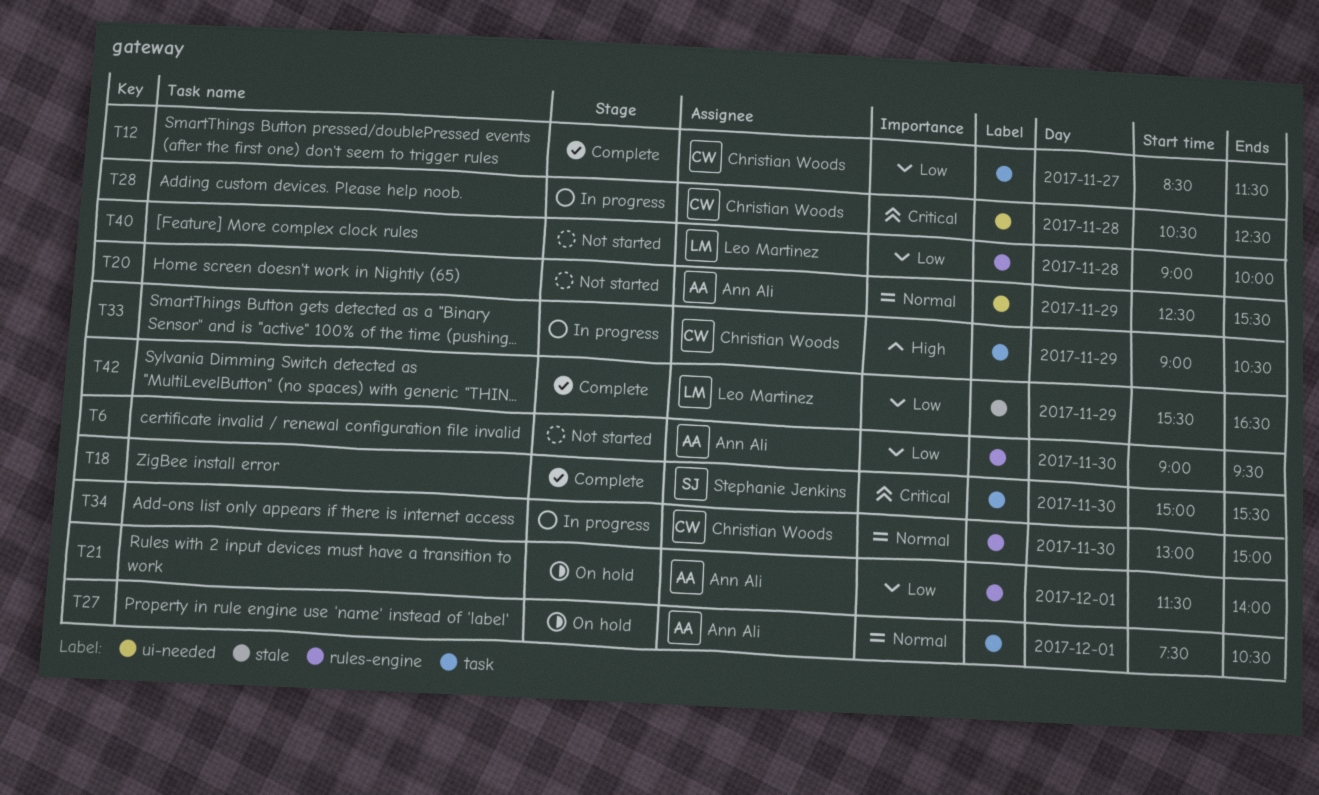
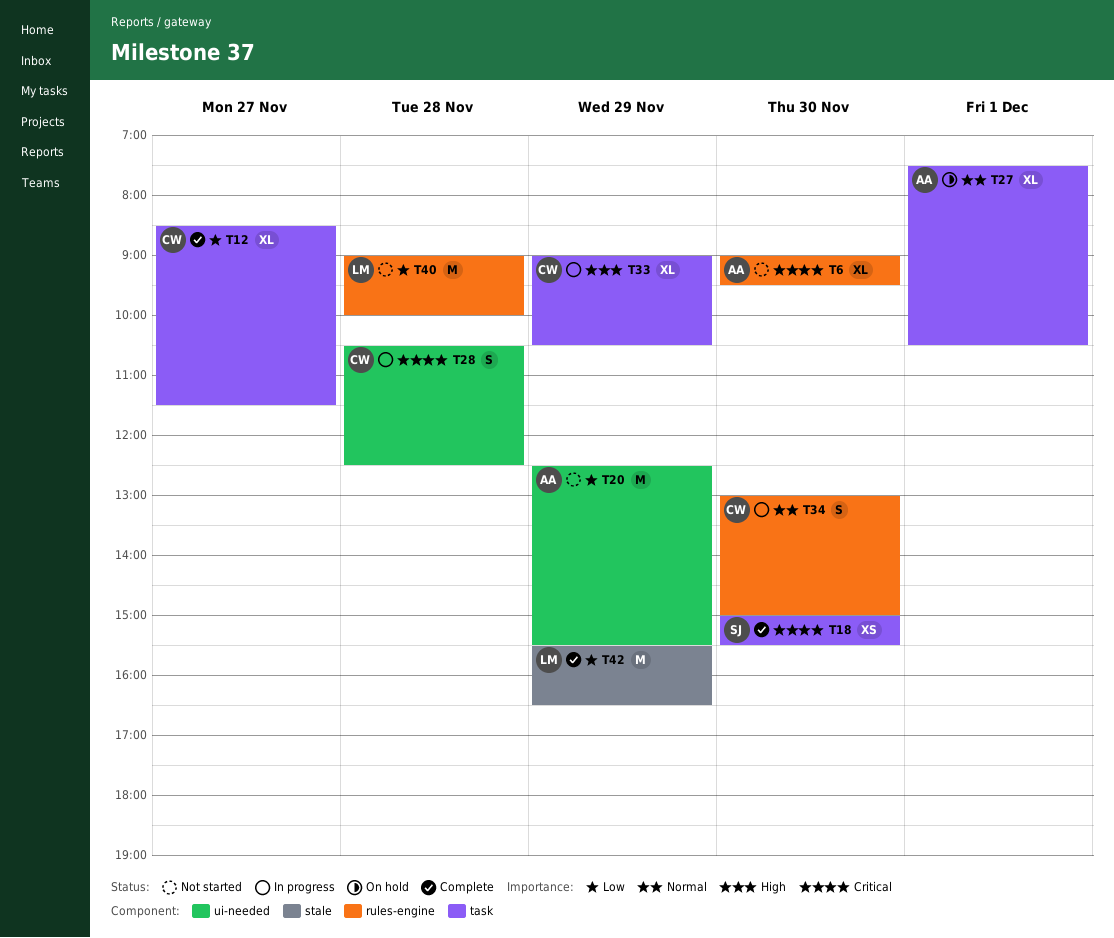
T6, priority: Low -> Critical
T20, priority: Normal -> Low
T21: present -> none

